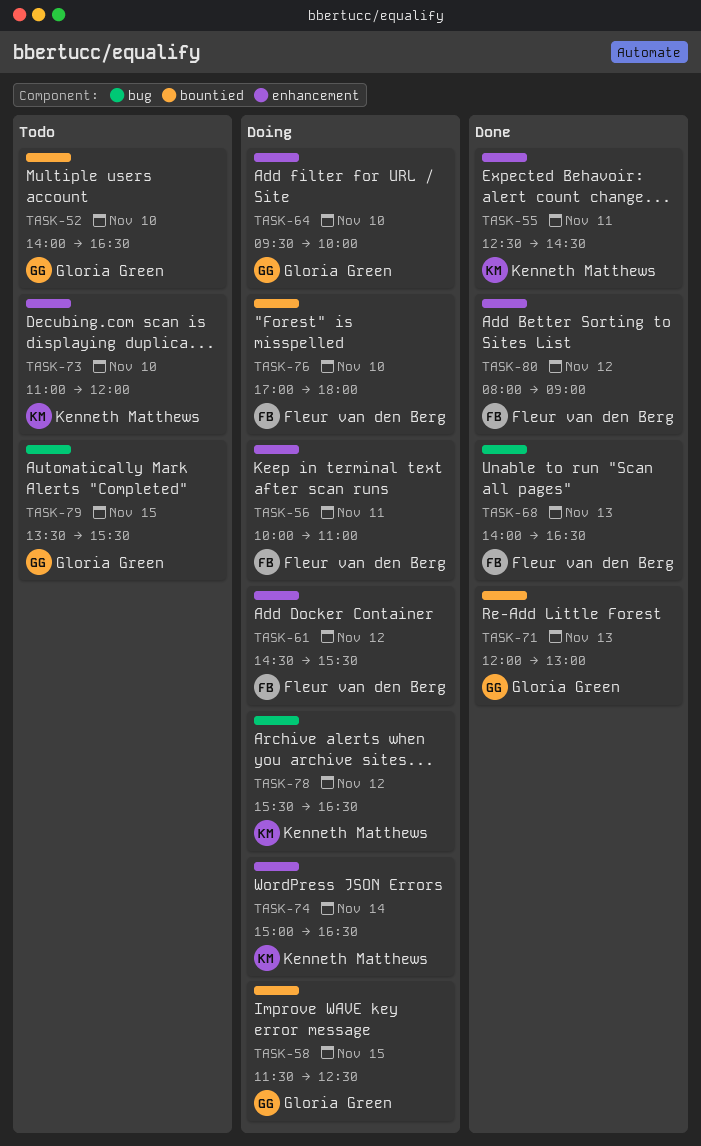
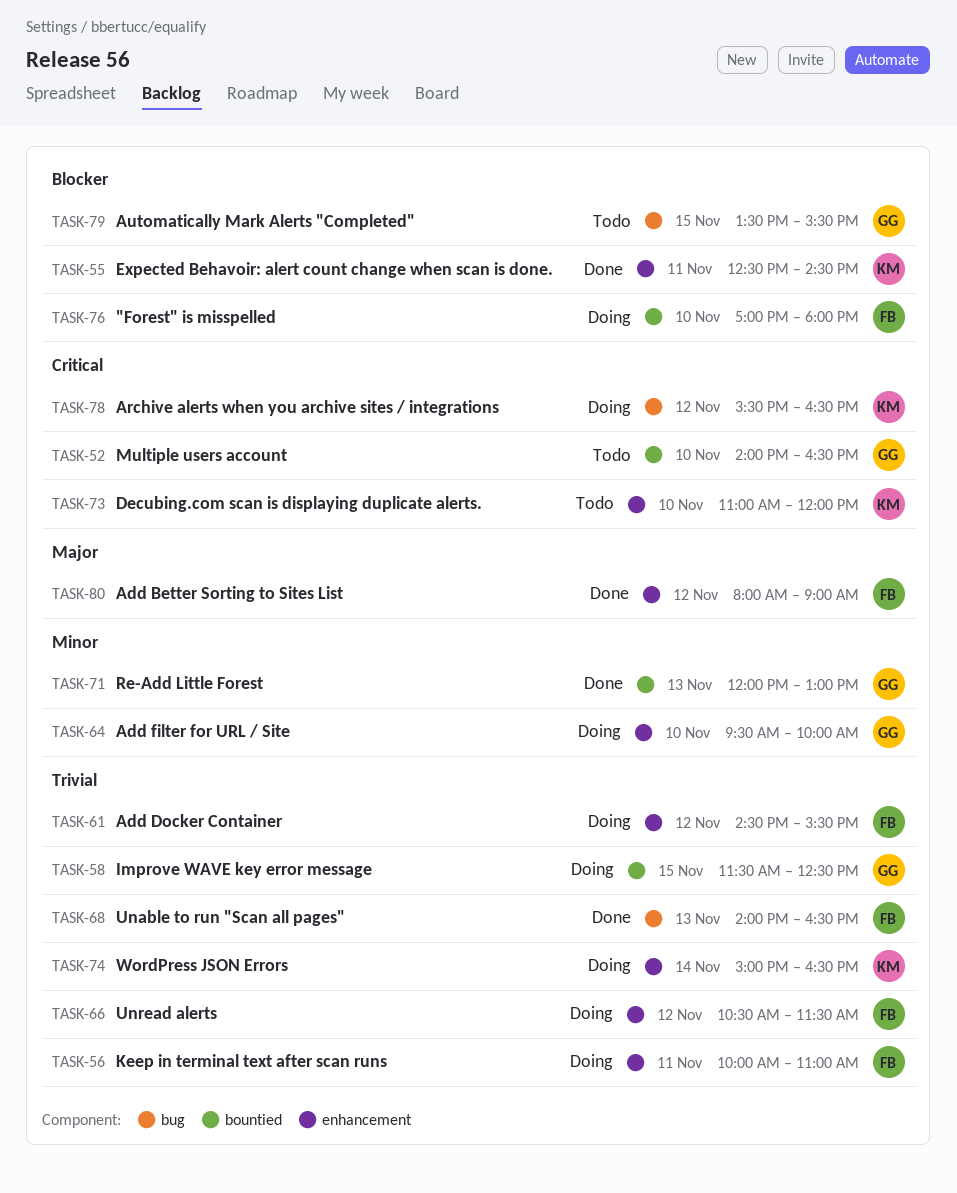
TASK-66: none -> present

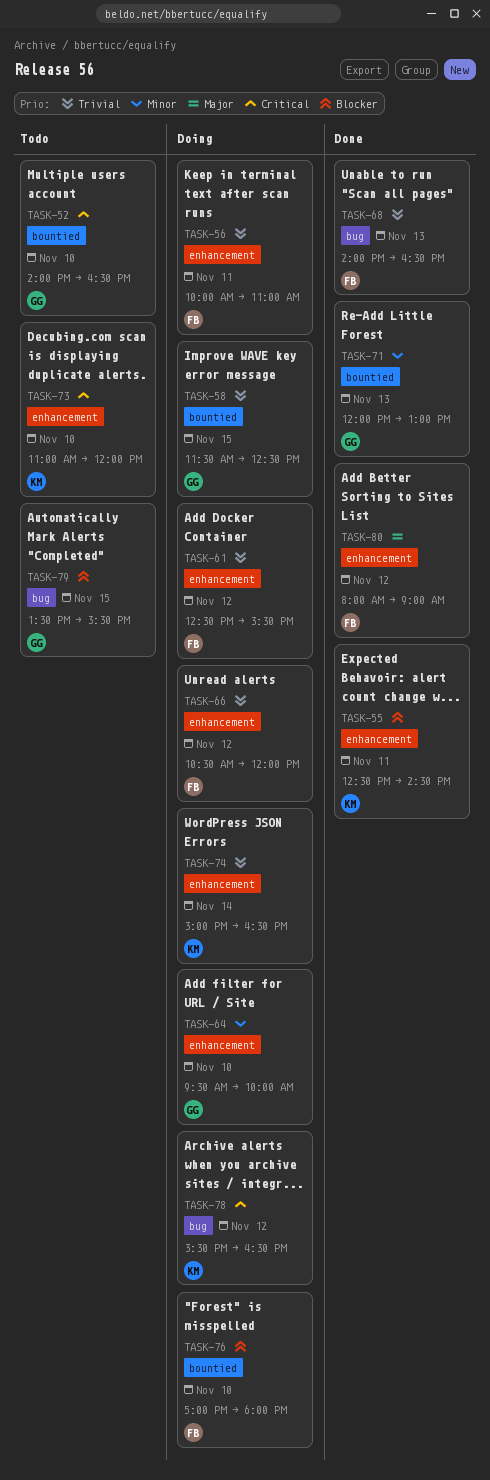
TASK-61, begins: 14:30 -> 12:30
TASK-66, ends: 11:30 -> 12:00

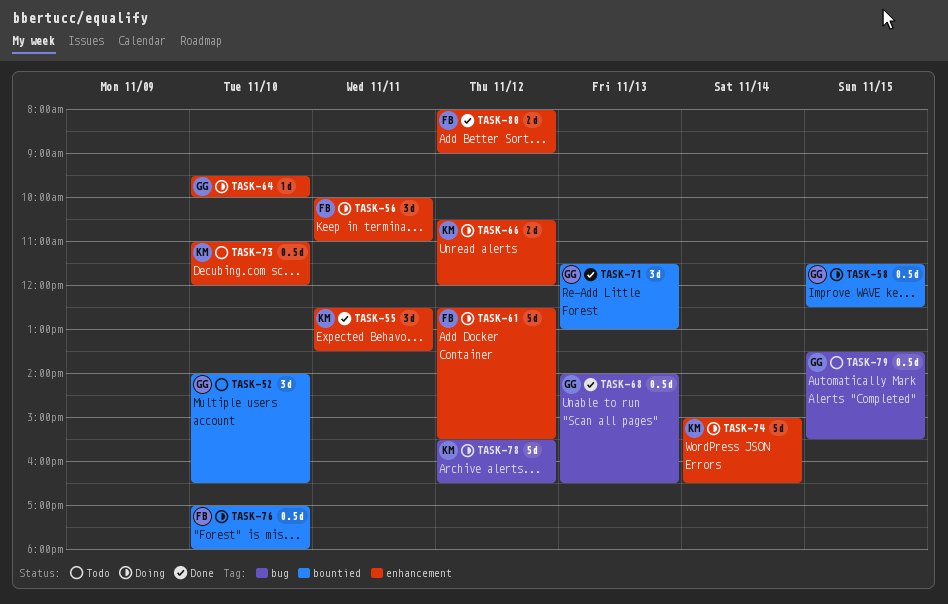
TASK-55, ends: 14:30 -> 13:30
TASK-66, owner: FB -> KM
TASK-68, owner: FB -> GG
TASK-71, begins: 12:00 -> 11:30

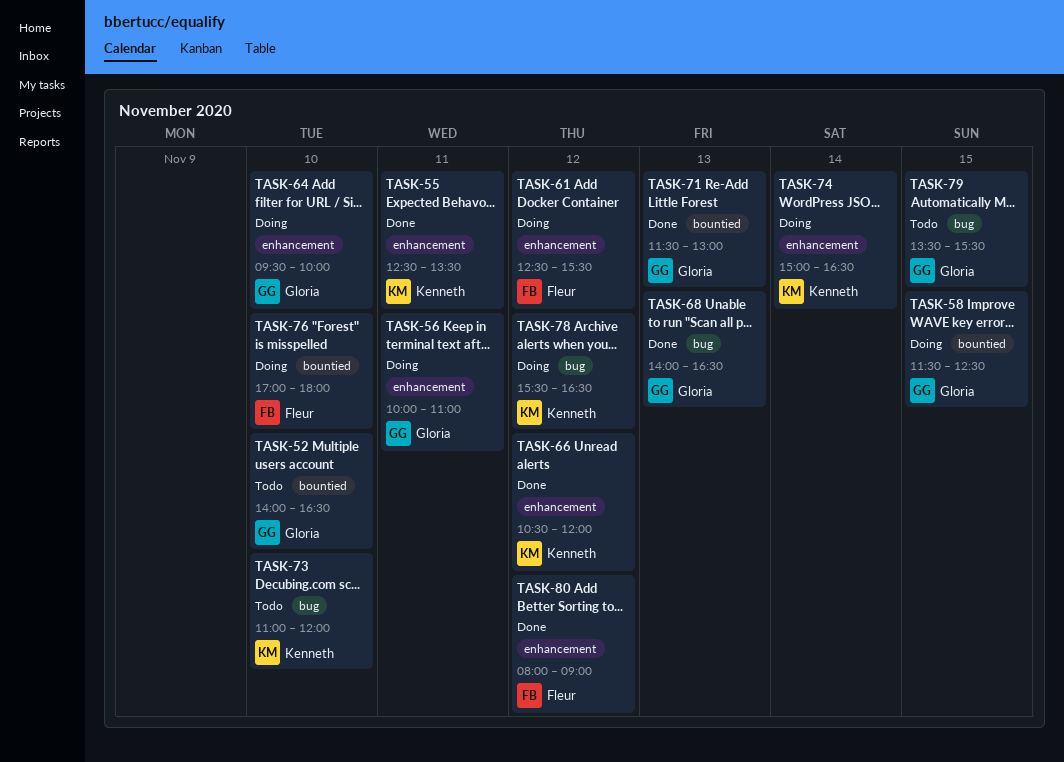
TASK-56, owner: Fleur -> Gloria
TASK-66, status: Doing -> Done
TASK-73, label: enhancement -> bug

